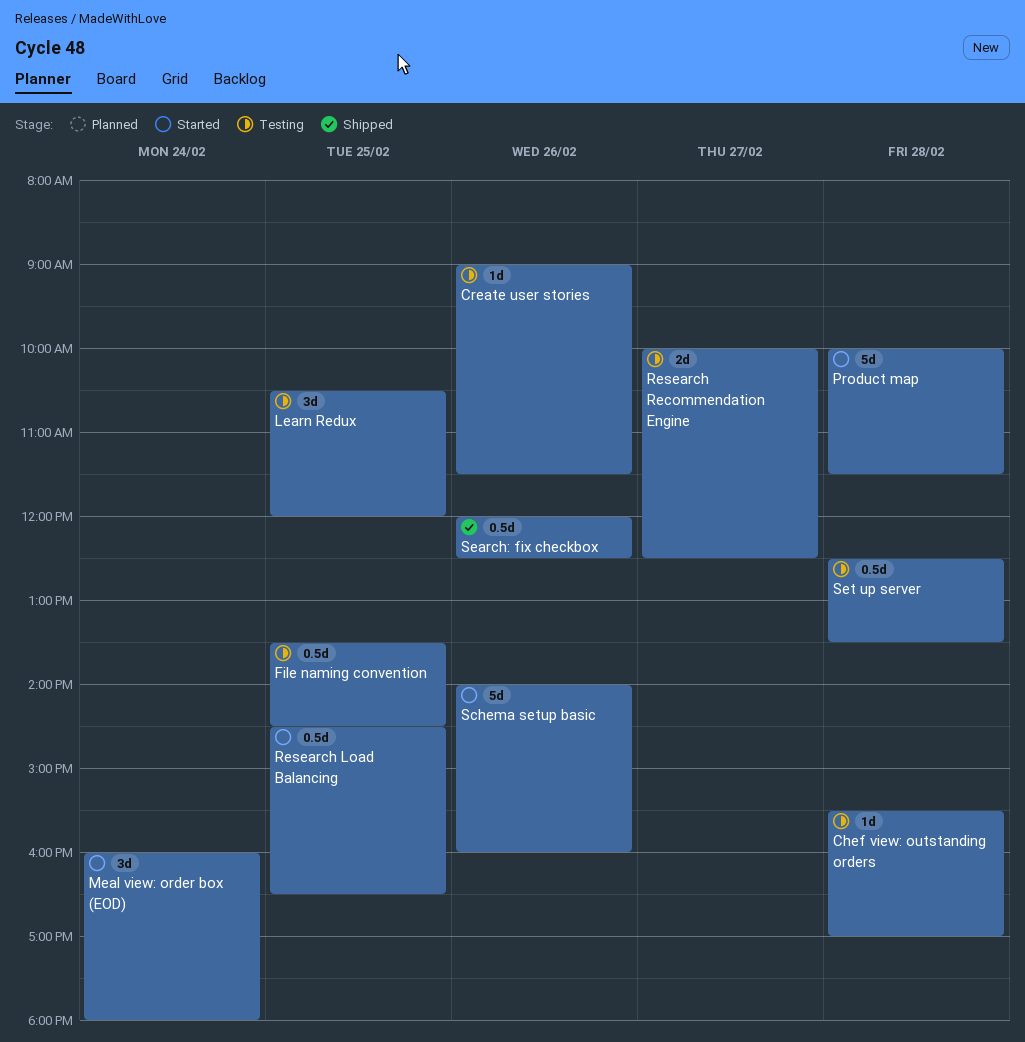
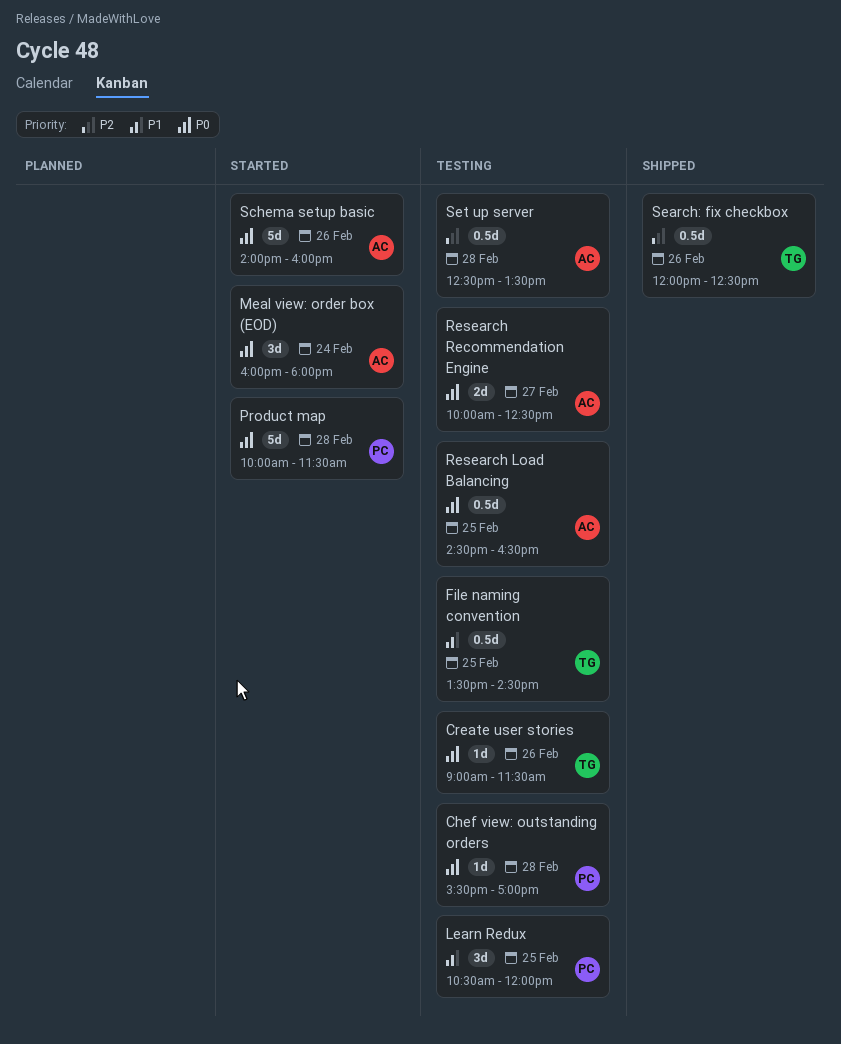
Research Load Balancing, status: Started -> Testing

